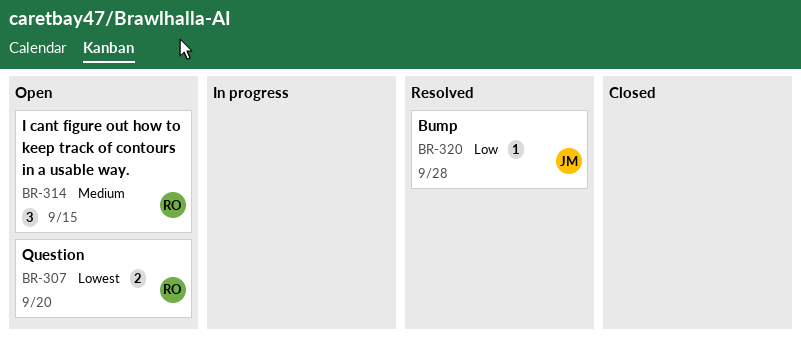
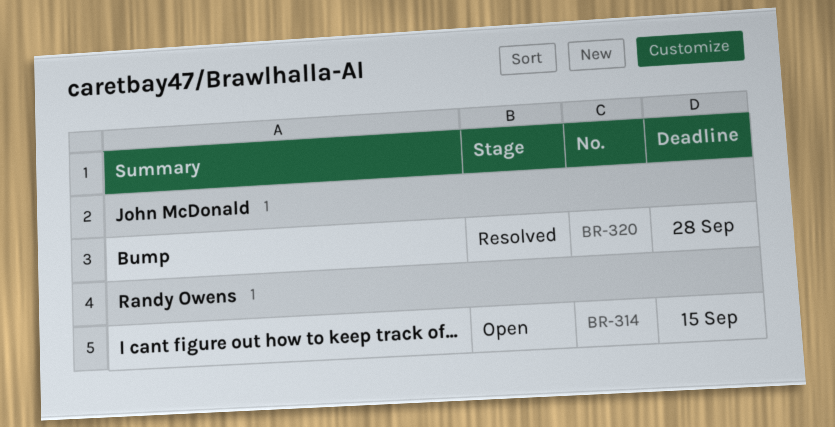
BR-307: present -> none

